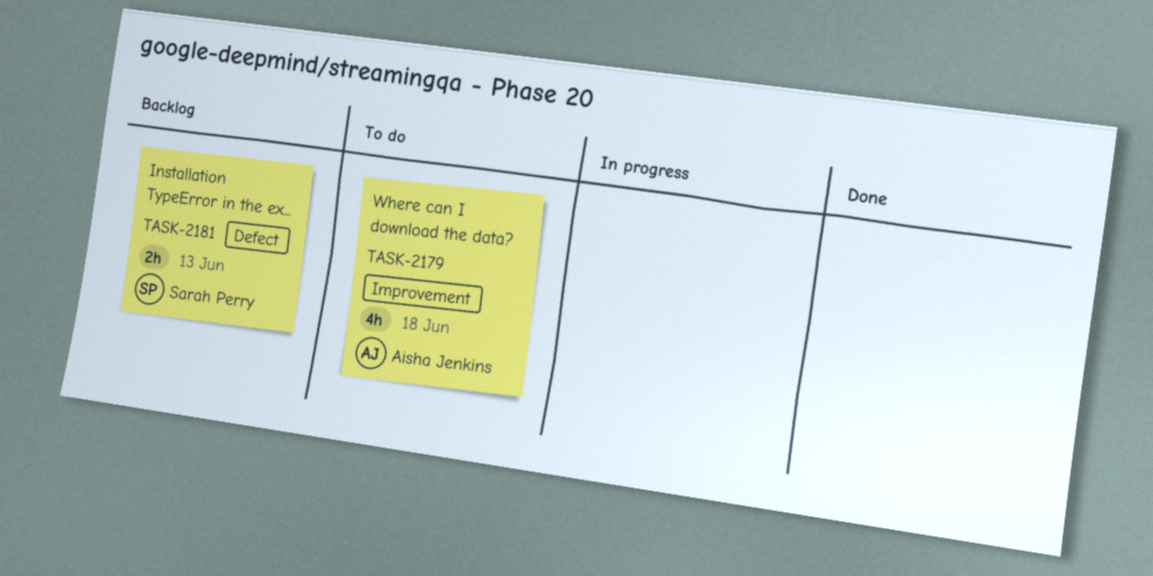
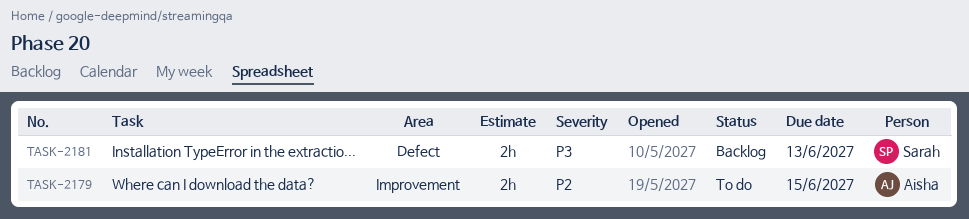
TASK-2179, estimate: 4h -> 2h
TASK-2179, due: Jun 18 -> Jun 15

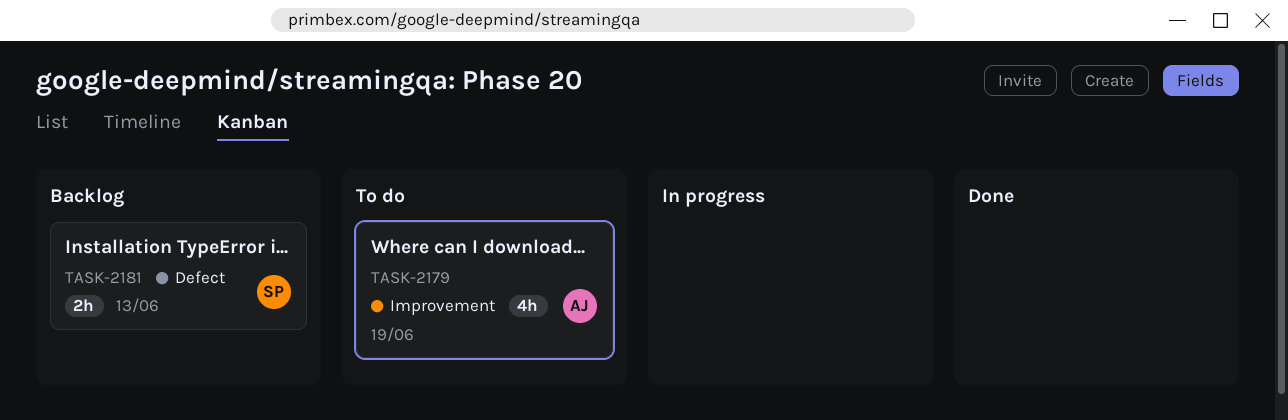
TASK-2179, estimate: 2h -> 4h
TASK-2179, due: Jun 15 -> Jun 19

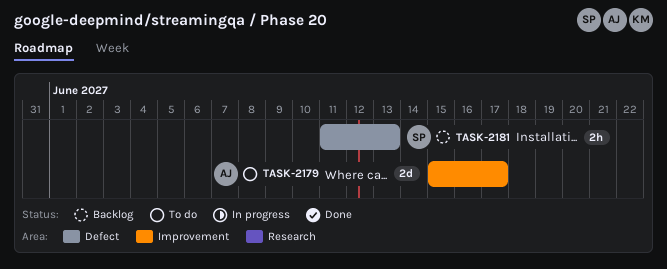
TASK-2179, estimate: 4h -> 2d
TASK-2179, due: Jun 19 -> Jun 17

